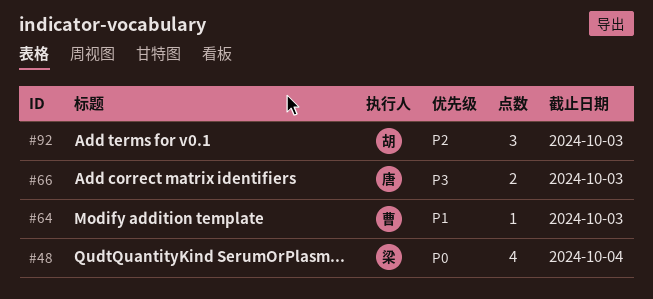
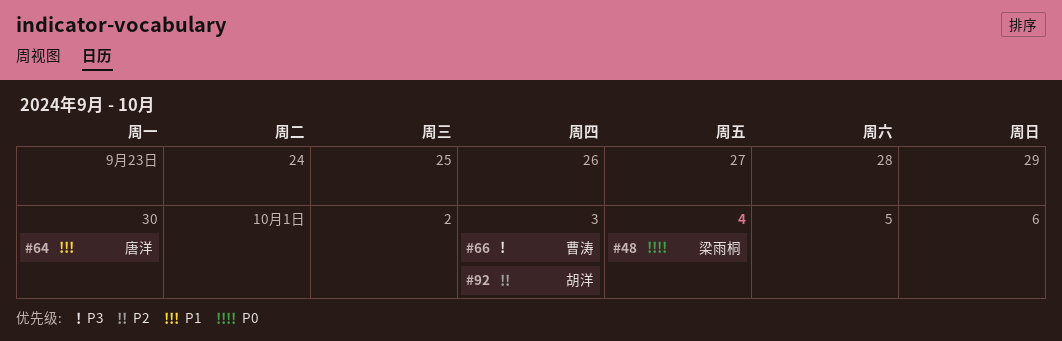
#64, owner: 曹涛 -> 唐洋
#64, due: Oct 3 -> Sep 30
#66, owner: 唐洋 -> 曹涛

